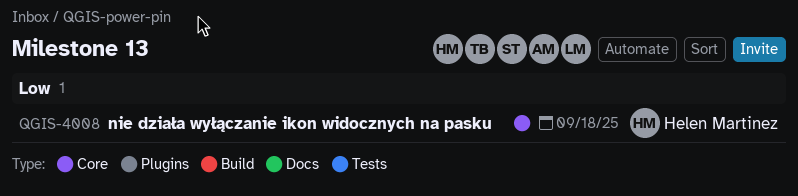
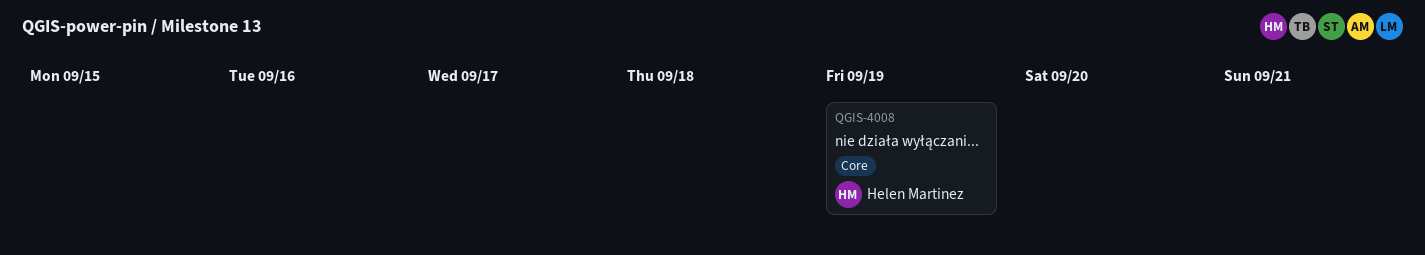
QGIS-4008, due: Sep 18 -> Sep 19

